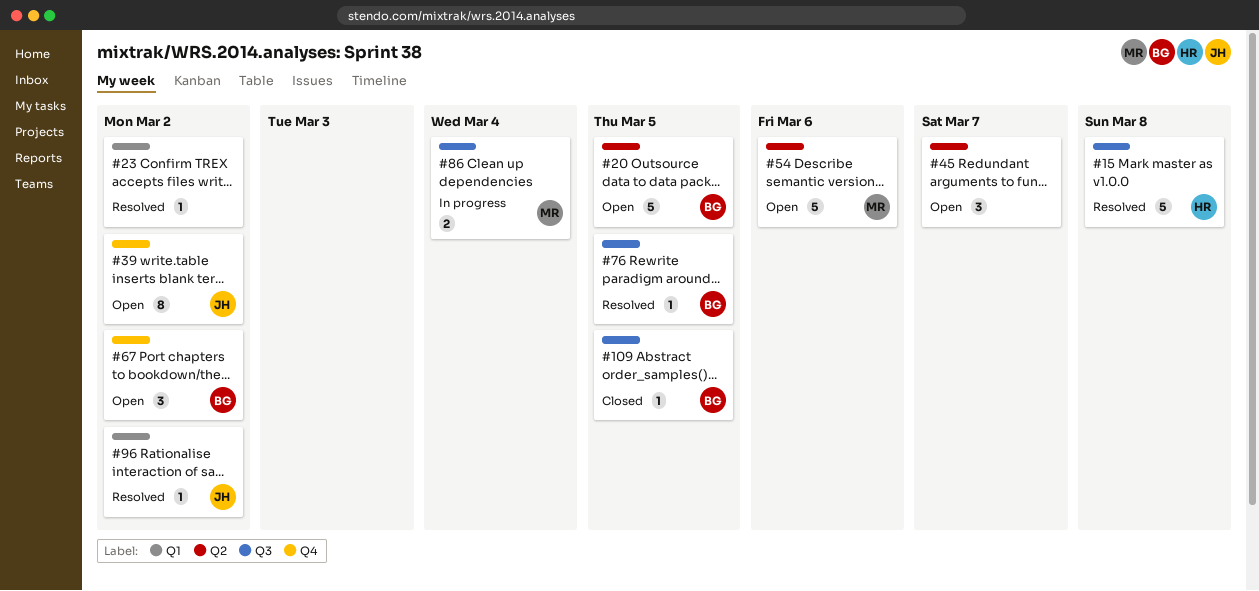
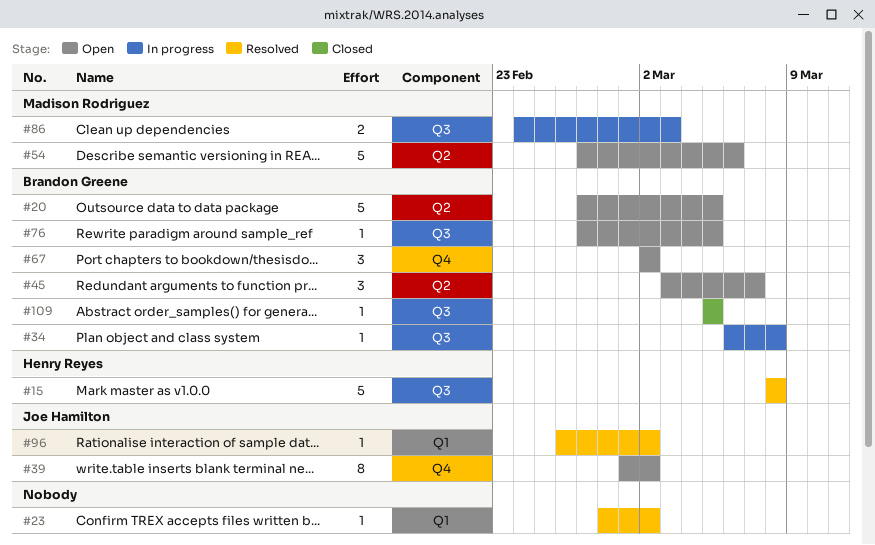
#34: none -> present
#45, owner: none -> Brandon Greene
#76, status: Resolved -> Open
#86, due: Mar 4 -> Mar 3

